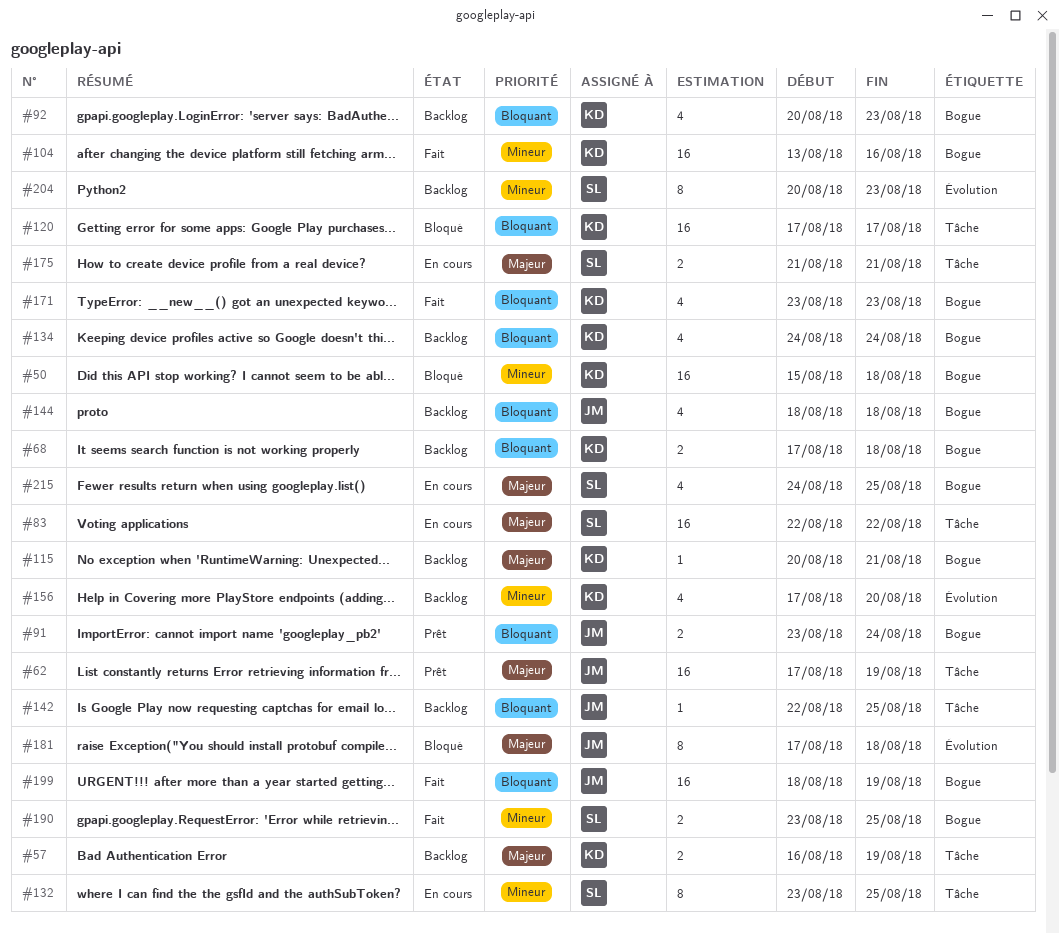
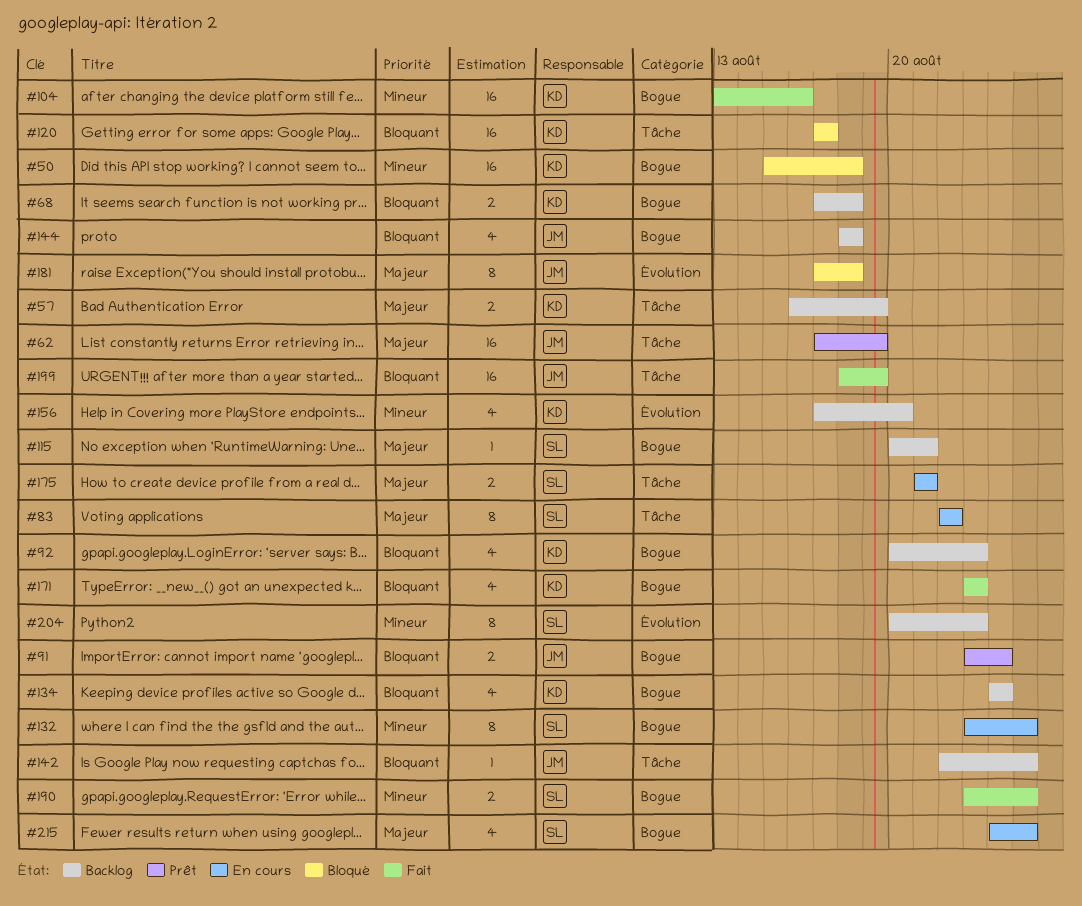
#83, estimate: 16 -> 8
#115, owner: KD -> SL
#132, label: Tâche -> Bogue
#199, label: Bogue -> Tâche

